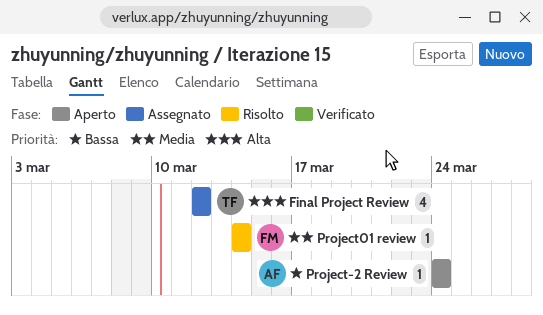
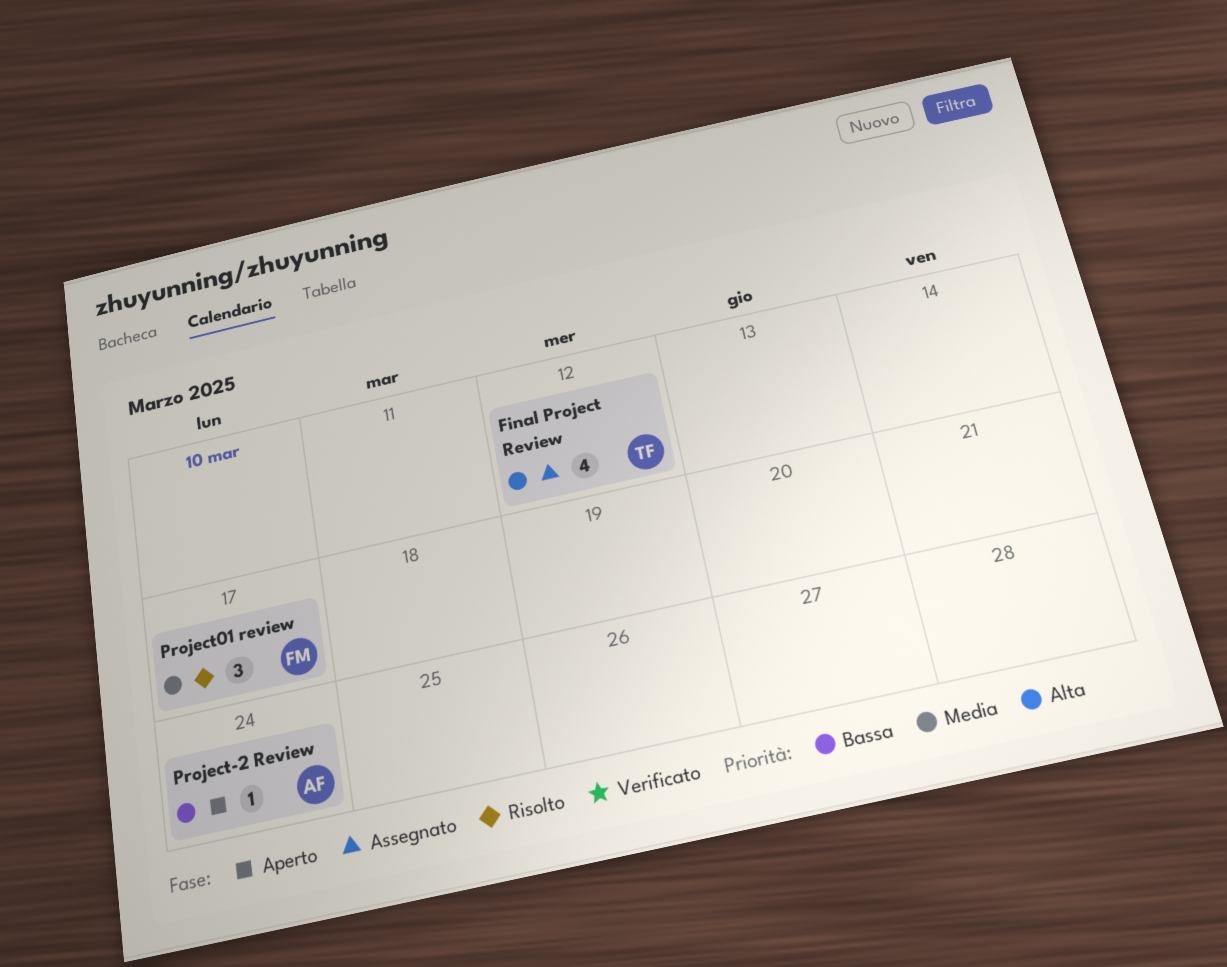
Project01 review, estimate: 1 -> 3
Project01 review, due: Mar 14 -> Mar 17

